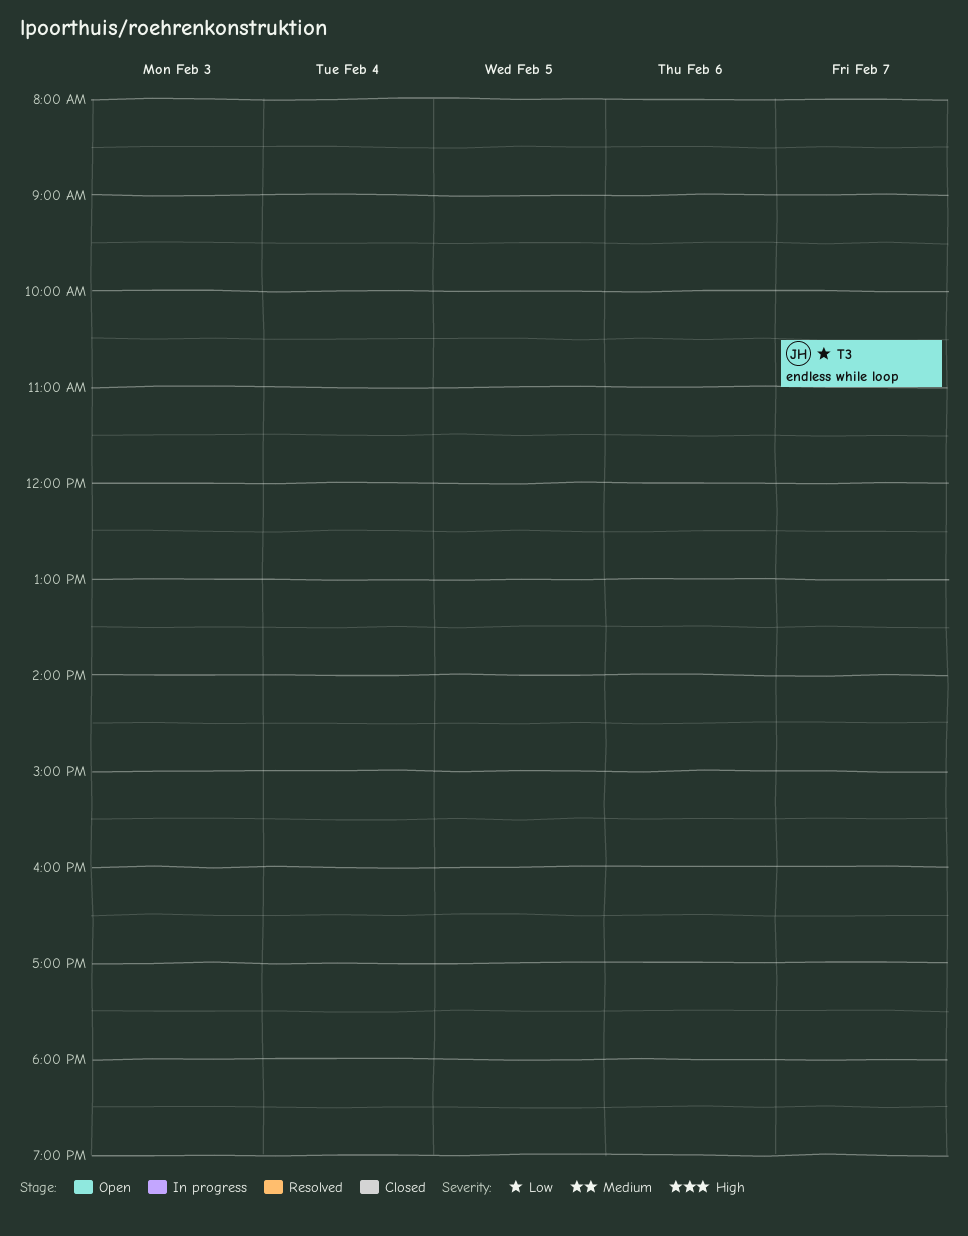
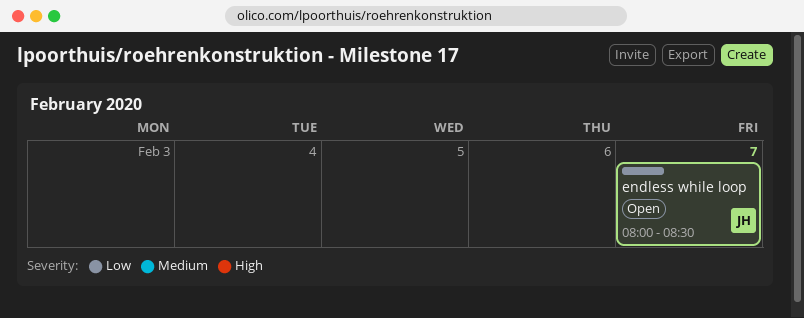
endless while loop, begins: 10:30 -> 08:00
endless while loop, ends: 11:00 -> 08:30

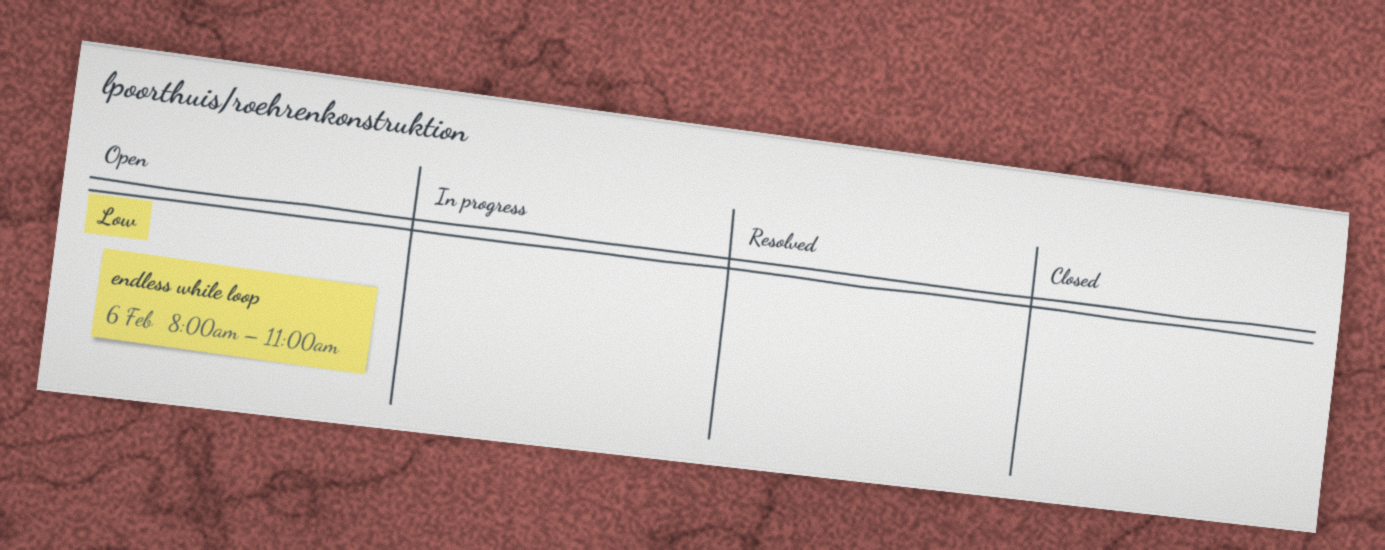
endless while loop, day: Feb 7 -> Feb 6
endless while loop, ends: 08:30 -> 11:00

